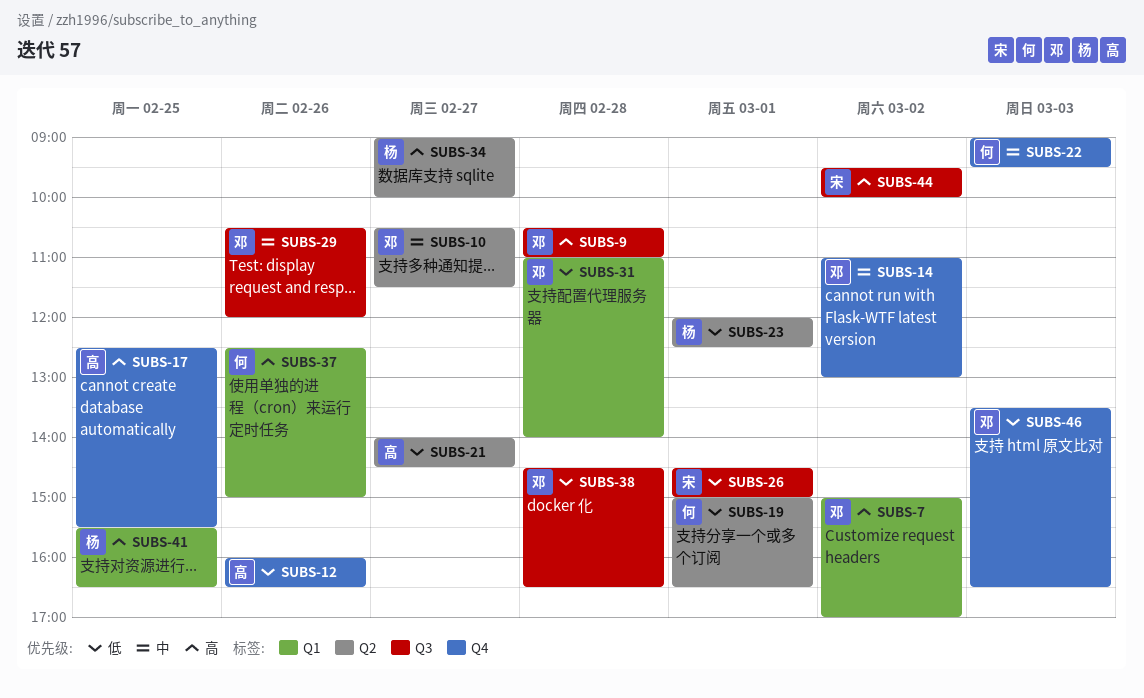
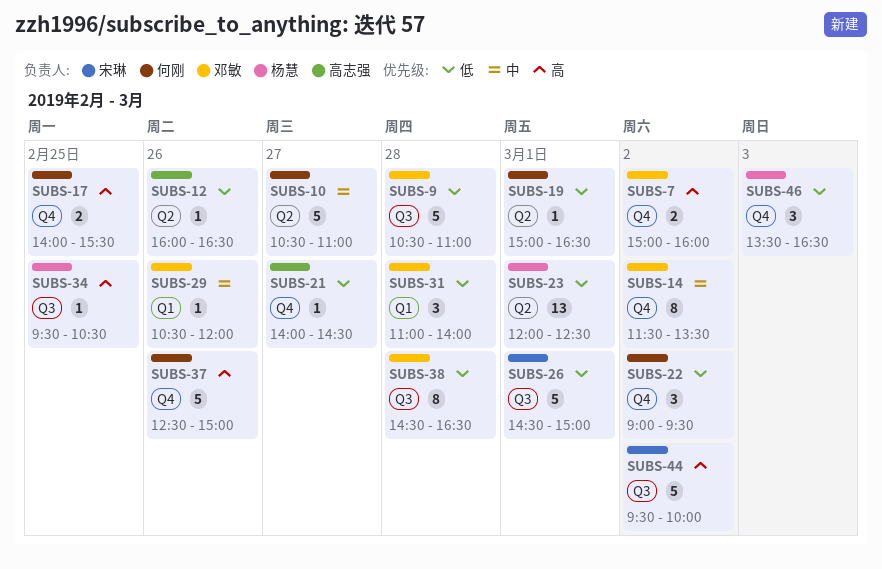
SUBS-7, label: Q1 -> Q4
SUBS-7, ends: 17:00 -> 16:00
SUBS-9, priority: 高 -> 低
SUBS-10, owner: 邓敏 -> 何刚
SUBS-10, ends: 11:30 -> 11:00
SUBS-12, label: Q4 -> Q2
SUBS-14, begins: 11:00 -> 11:30
SUBS-14, ends: 13:00 -> 13:30
SUBS-17, owner: 高志强 -> 何刚
SUBS-17, begins: 12:30 -> 14:00
SUBS-21, label: Q2 -> Q4
SUBS-22, priority: 中 -> 低
SUBS-22, day: Mar 3 -> Mar 2
SUBS-29, label: Q3 -> Q1
SUBS-34, label: Q2 -> Q3
SUBS-34, day: Feb 27 -> Feb 25
SUBS-34, begins: 09:00 -> 09:30
SUBS-34, ends: 10:00 -> 10:30
SUBS-37, label: Q1 -> Q4
SUBS-41: present -> none
SUBS-46, owner: 邓敏 -> 杨慧

